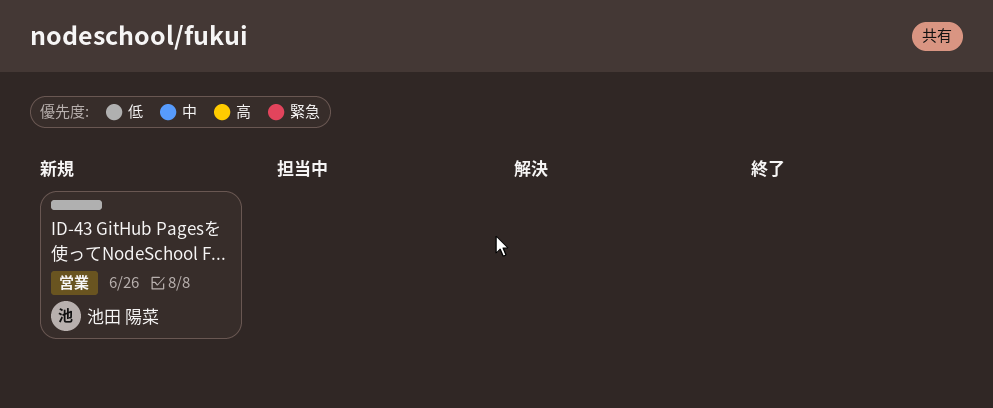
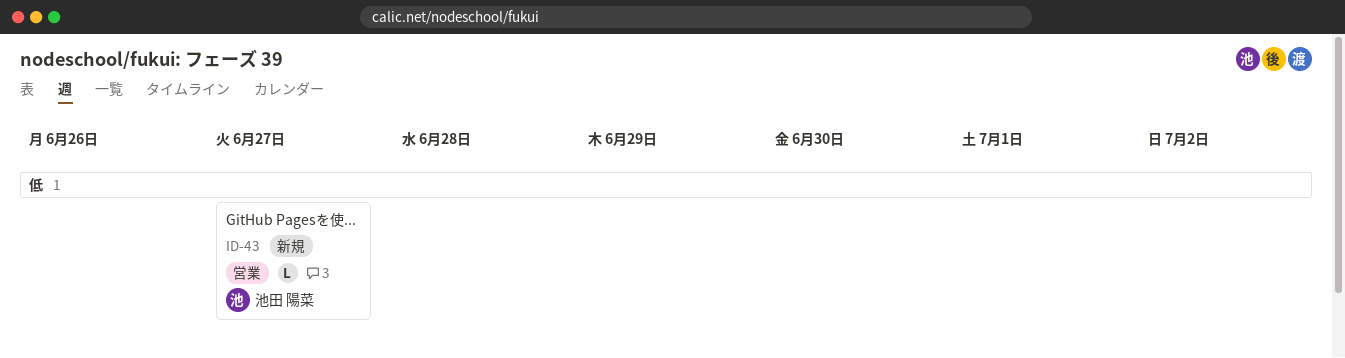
ID-43, due: Jun 26 -> Jun 27

